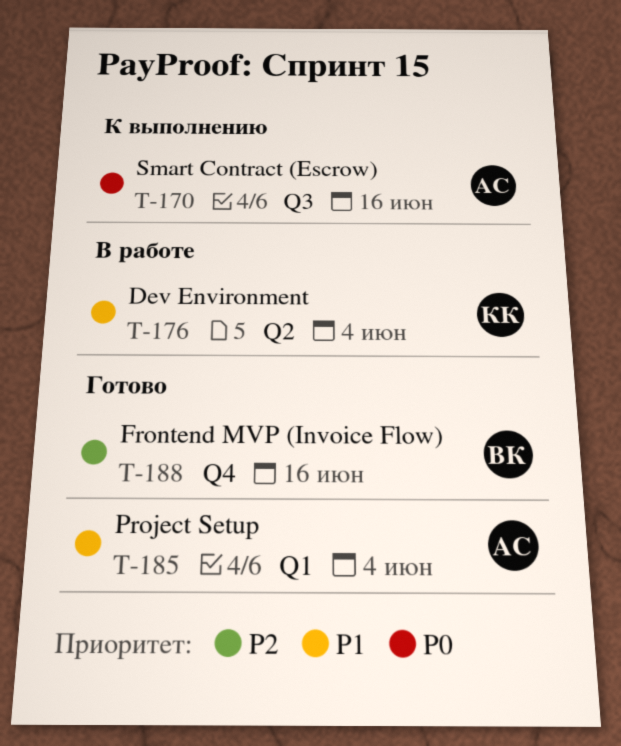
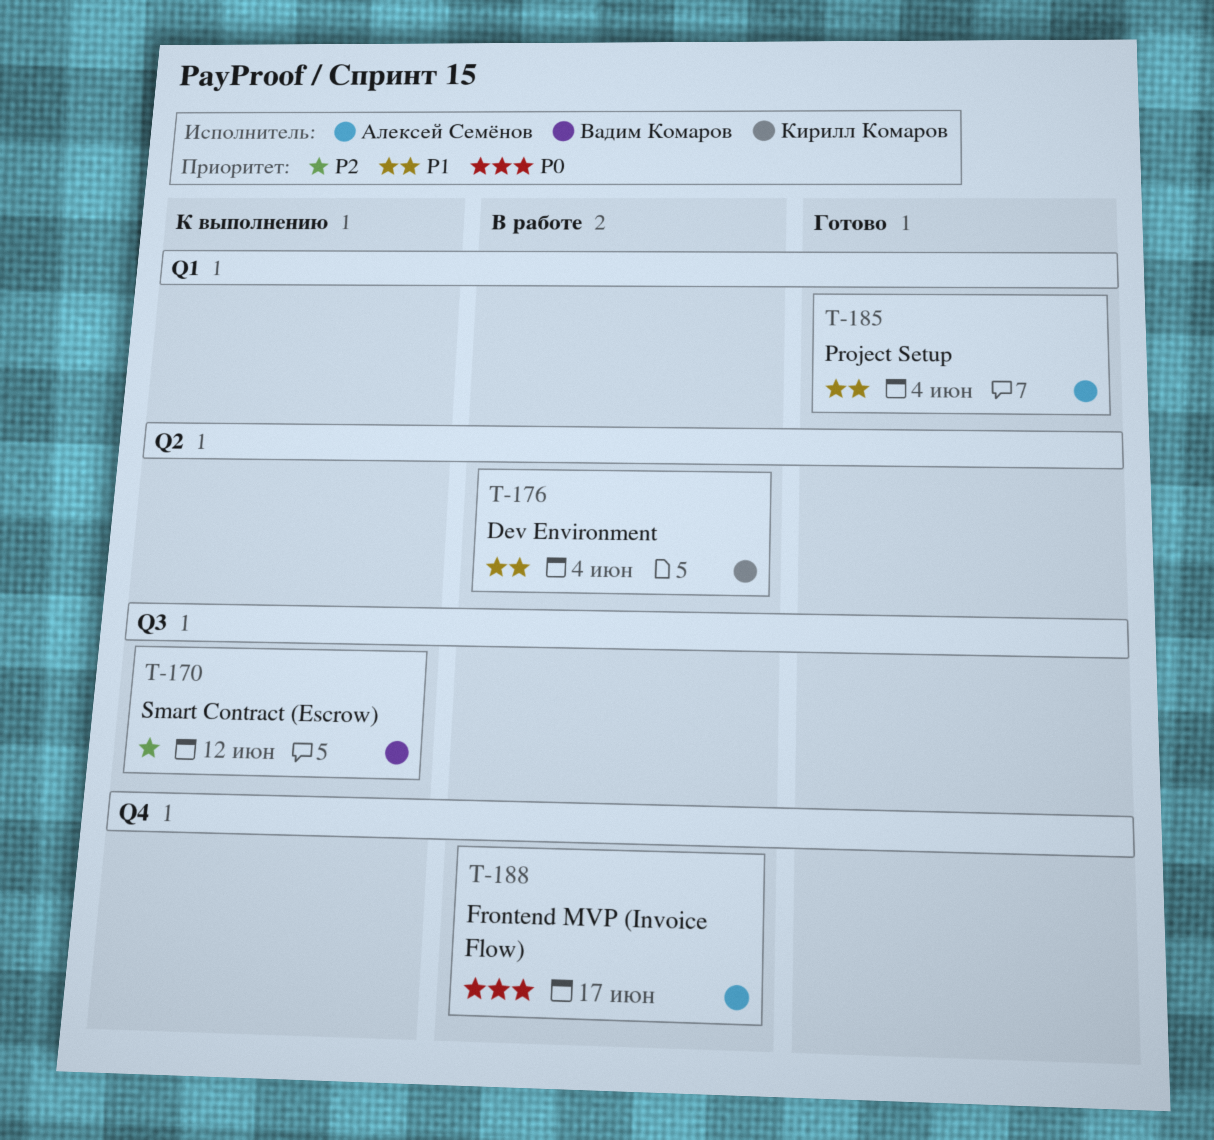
T-170, owner: Алексей Семёнов -> Вадим Комаров
T-170, priority: P0 -> P2
T-170, due: Jun 16 -> Jun 12
T-188, status: Готово -> В работе
T-188, owner: Вадим Комаров -> Алексей Семёнов
T-188, priority: P2 -> P0
T-188, due: Jun 16 -> Jun 17

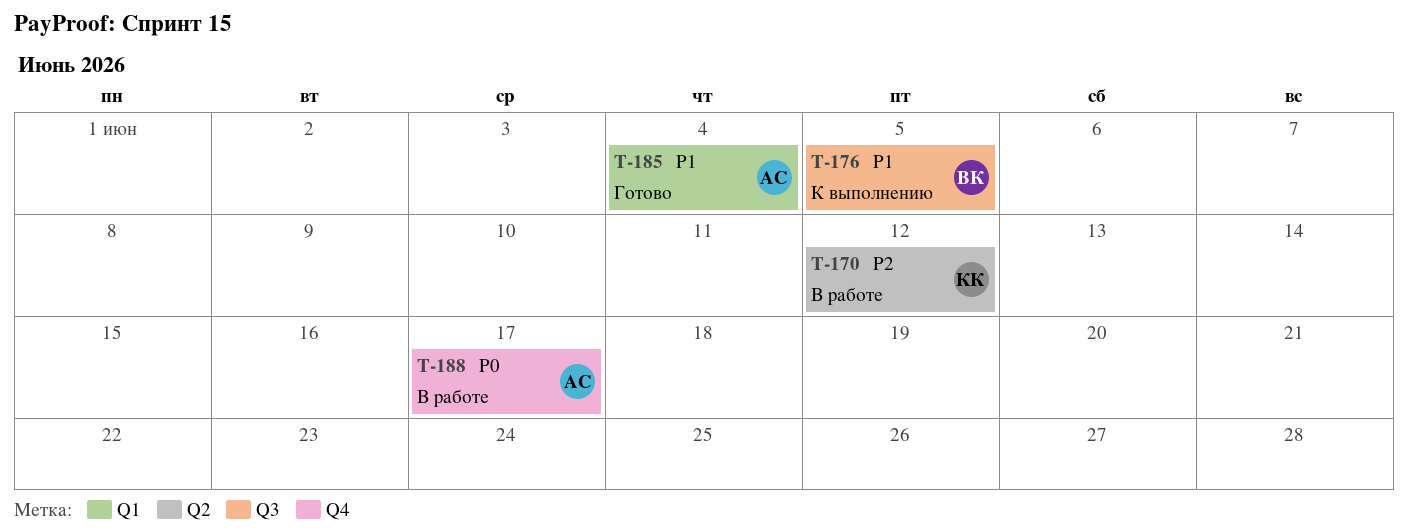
T-170, status: К выполнению -> В работе
T-170, owner: Вадим Комаров -> Кирилл Комаров
T-170, label: Q3 -> Q2
T-176, status: В работе -> К выполнению
T-176, owner: Кирилл Комаров -> Вадим Комаров
T-176, label: Q2 -> Q3
T-176, due: Jun 4 -> Jun 5

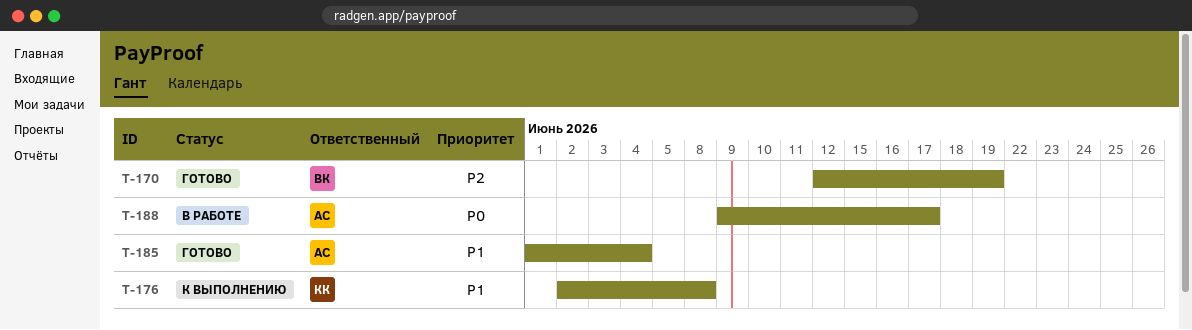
T-170, status: В работе -> Готово
T-170, owner: КК -> ВК
T-170, due: Jun 12 -> Jun 19
T-176, owner: ВК -> КК
T-176, due: Jun 5 -> Jun 8

